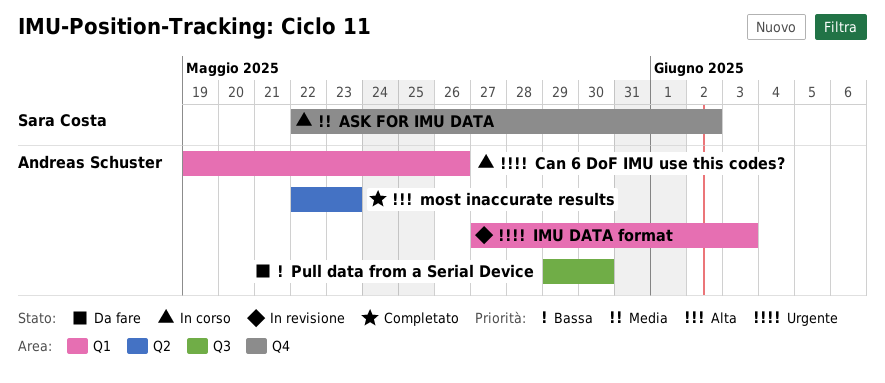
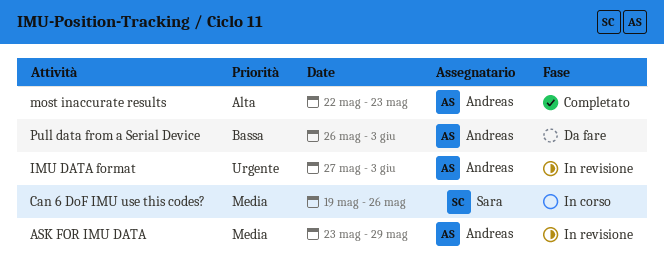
ASK FOR IMU DATA, status: In corso -> In revisione
ASK FOR IMU DATA, owner: Sara Costa -> Andreas Schuster
ASK FOR IMU DATA, start: May 22 -> May 23
ASK FOR IMU DATA, due: Jun 2 -> May 29
Can 6 DoF IMU use this codes?, owner: Andreas Schuster -> Sara Costa
Can 6 DoF IMU use this codes?, priority: Urgente -> Media
Pull data from a Serial Device, start: May 29 -> May 26
Pull data from a Serial Device, due: May 30 -> Jun 3

